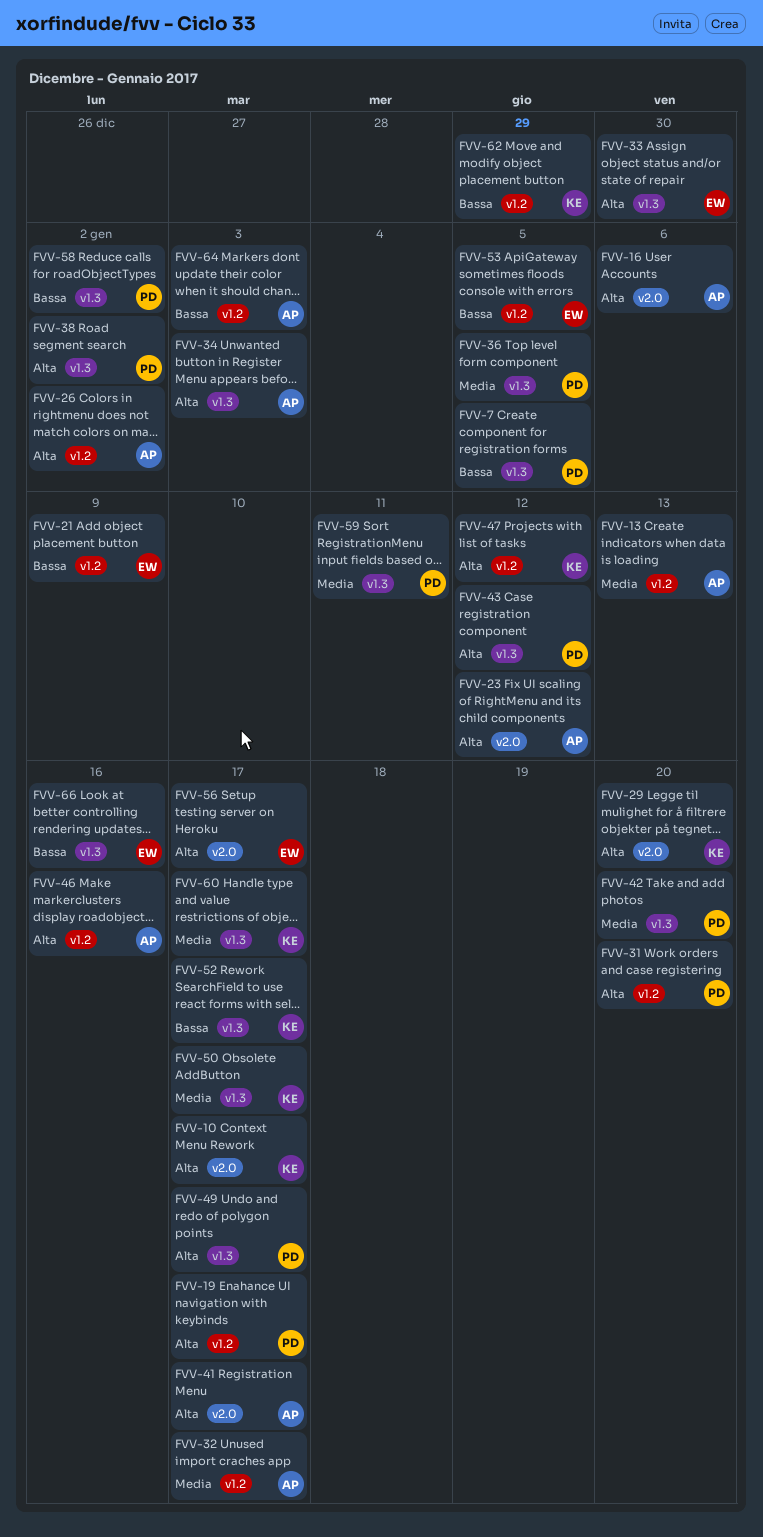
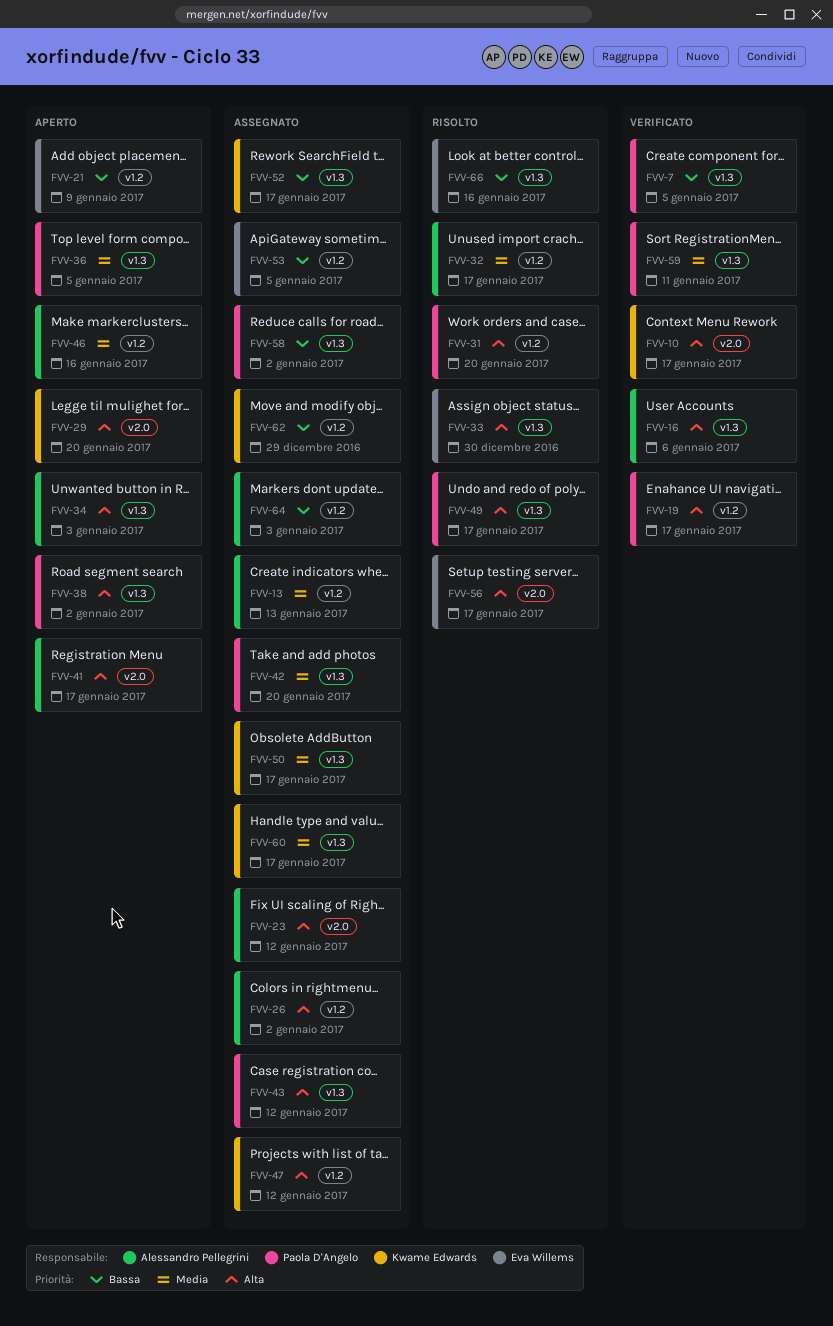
FVV-16, label: v2.0 -> v1.3
FVV-46, priority: Alta -> Media

